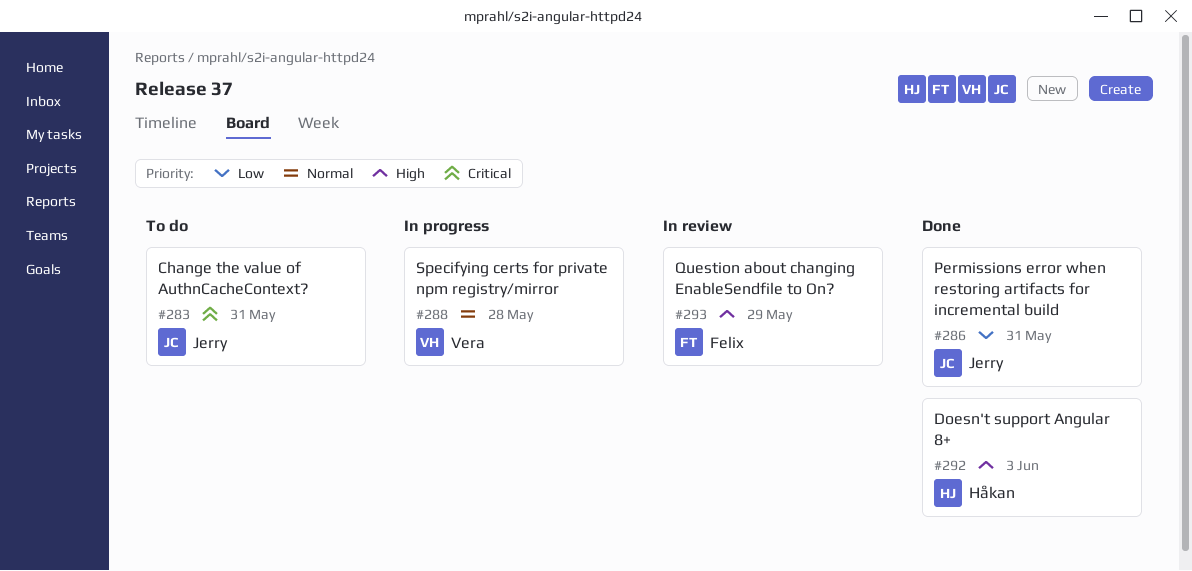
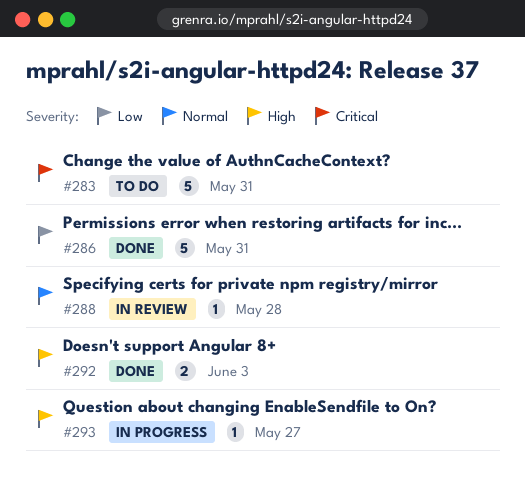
#288, status: In progress -> In review
#293, status: In review -> In progress
#293, due: May 29 -> May 27

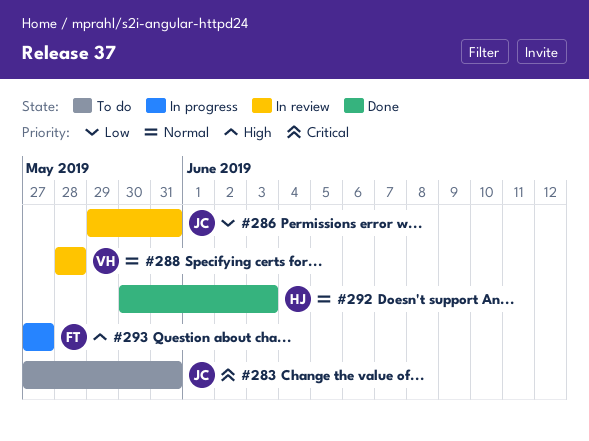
#286, status: Done -> In review
#292, priority: High -> Normal

